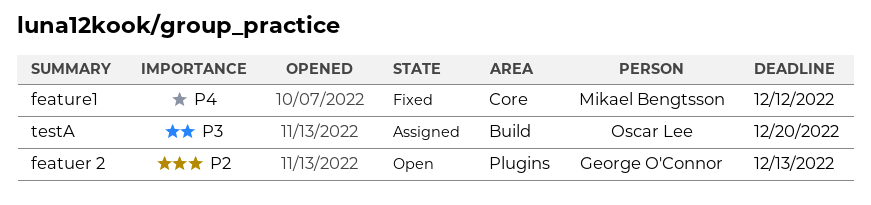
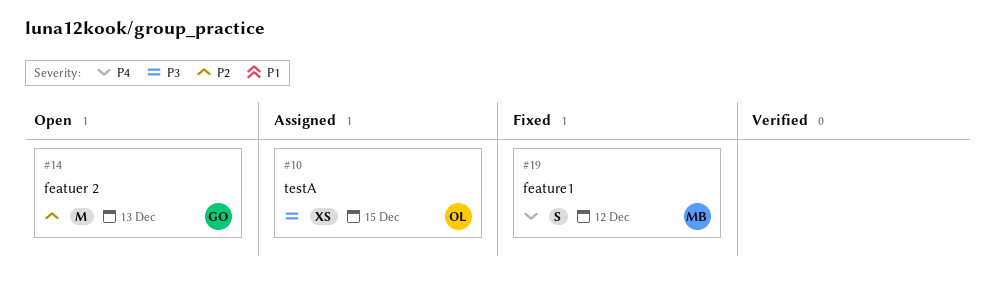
testA, due: Dec 20 -> Dec 15

